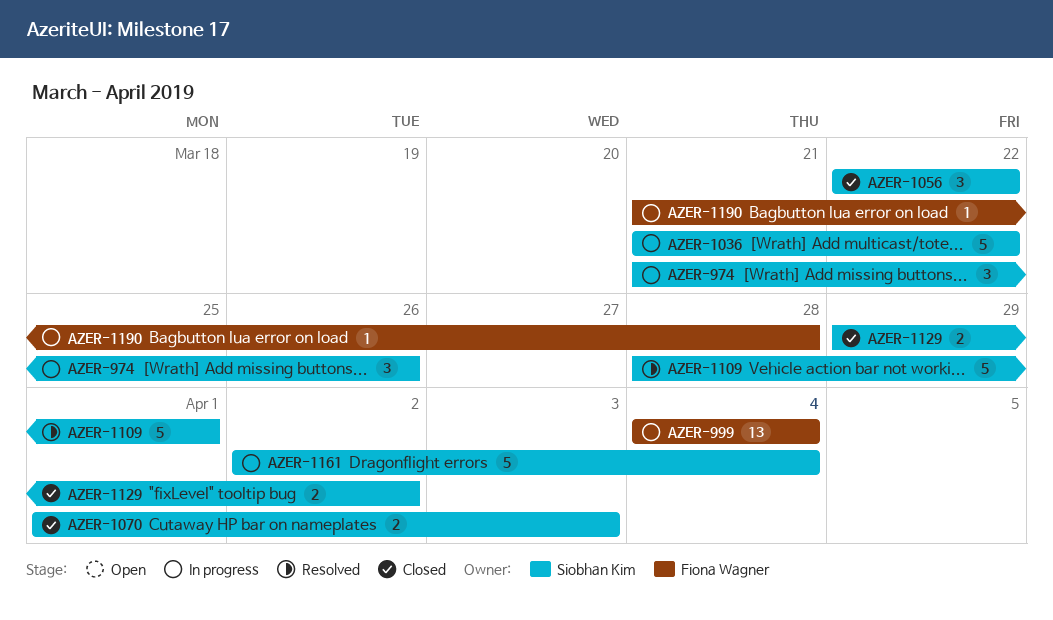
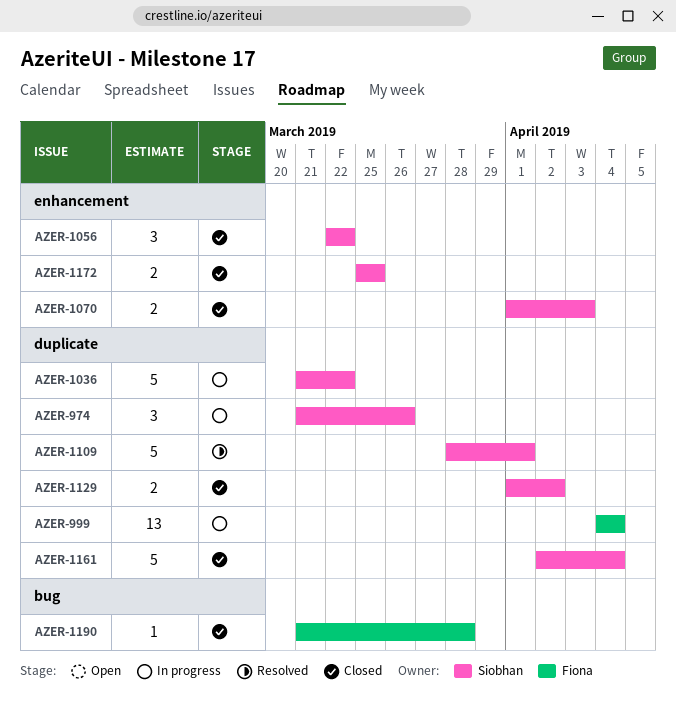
AZER-1129, start: Mar 29 -> Apr 1
AZER-1161, status: In progress -> Closed
AZER-1172: none -> present
AZER-1190, status: In progress -> Closed

